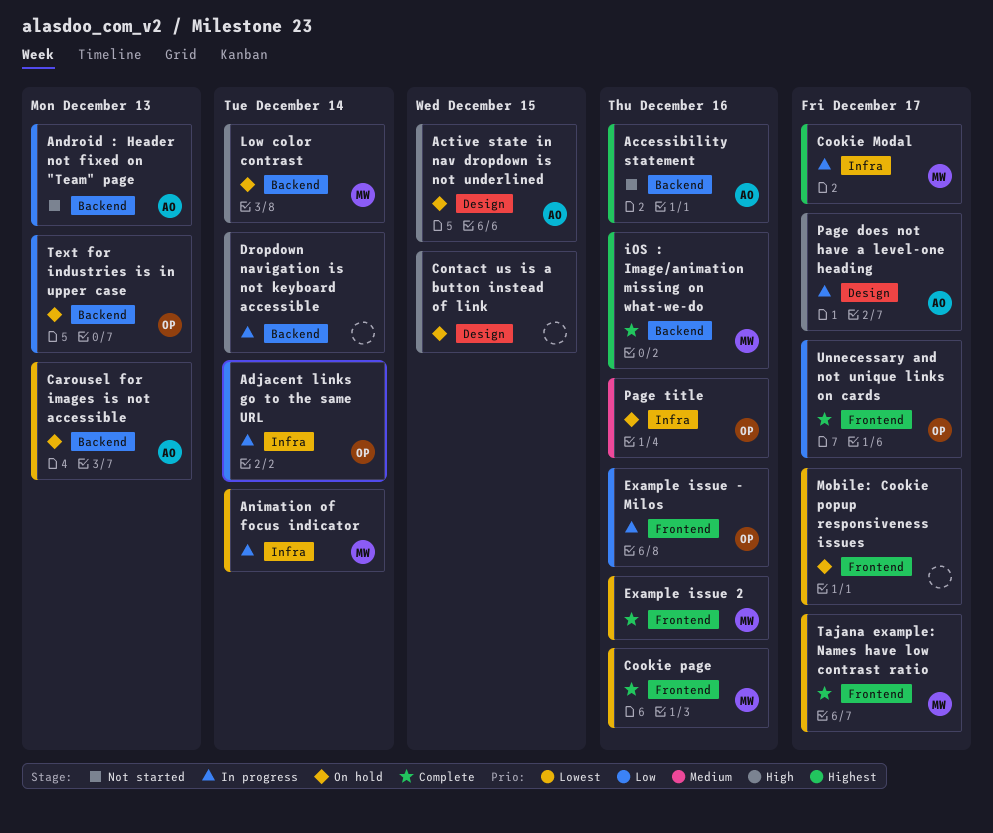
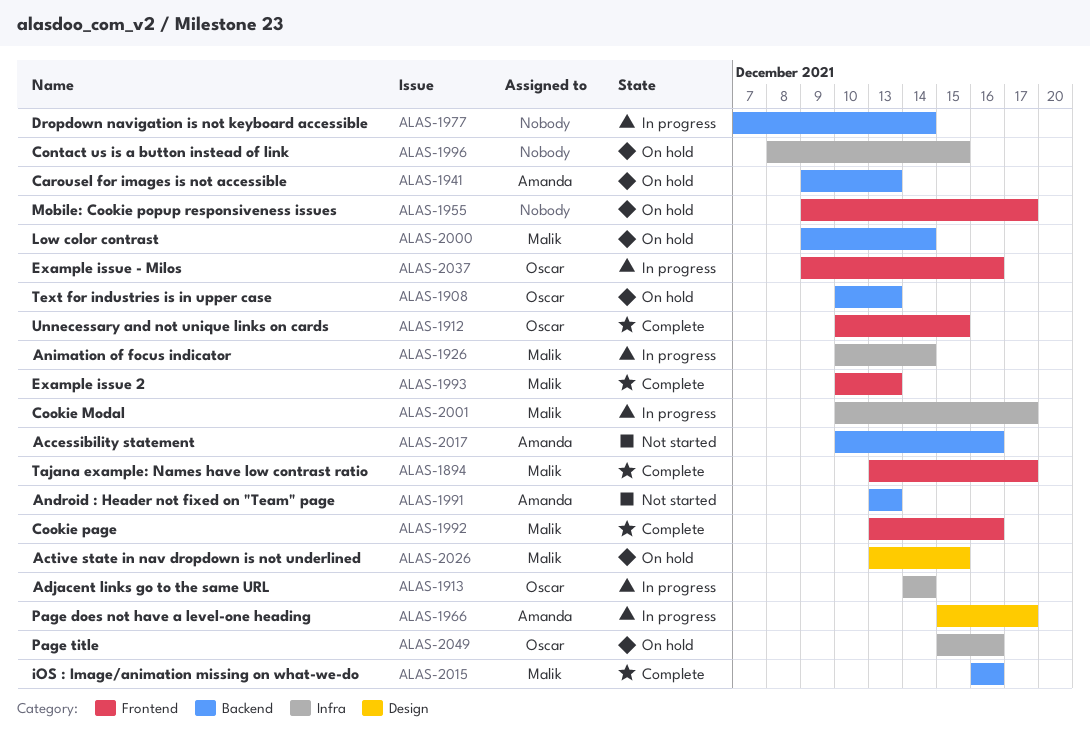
Active state in nav dropdown is not underlined, owner: Amanda -> Malik
Contact us is a button instead of link, label: Design -> Infra
Example issue 2, due: Dec 16 -> Dec 13
Unnecessary and not unique links on cards, due: Dec 17 -> Dec 15

